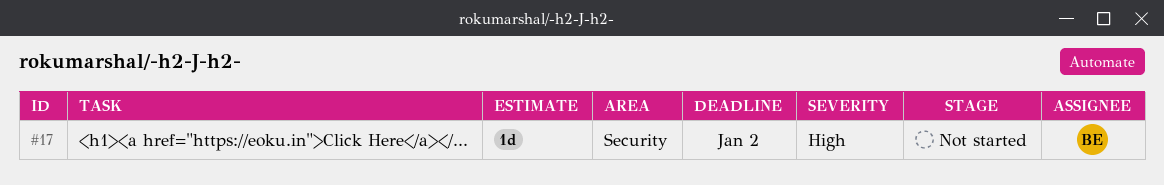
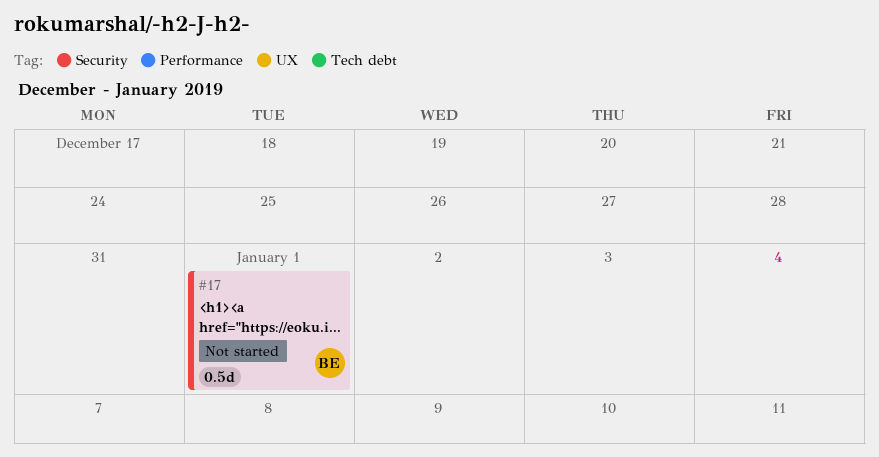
#17, estimate: 1d -> 0.5d
#17, due: Jan 2 -> Jan 1

